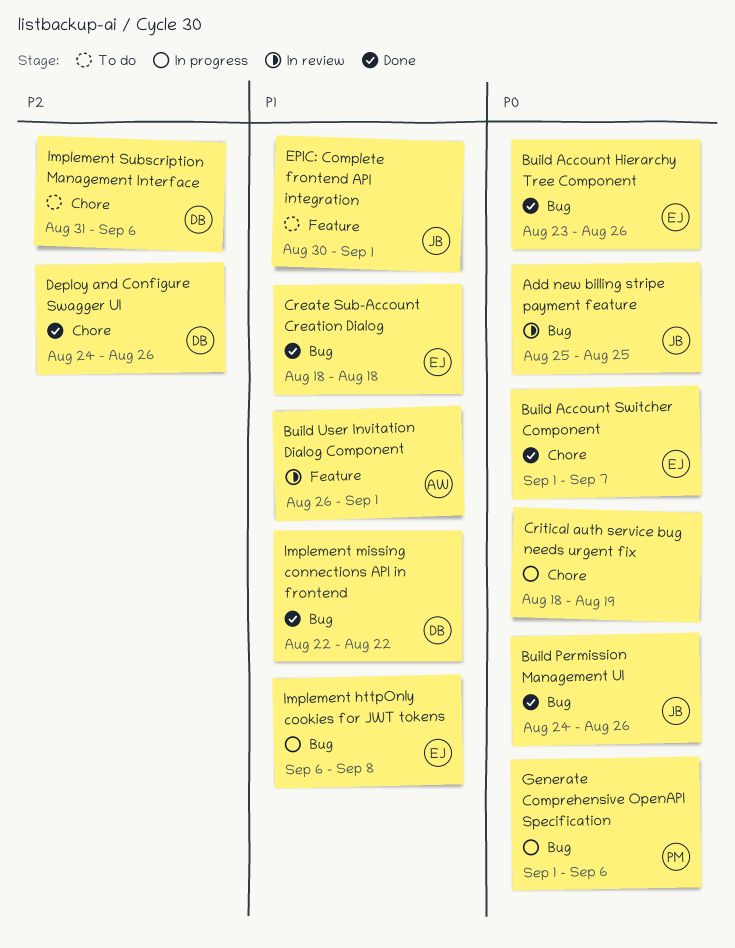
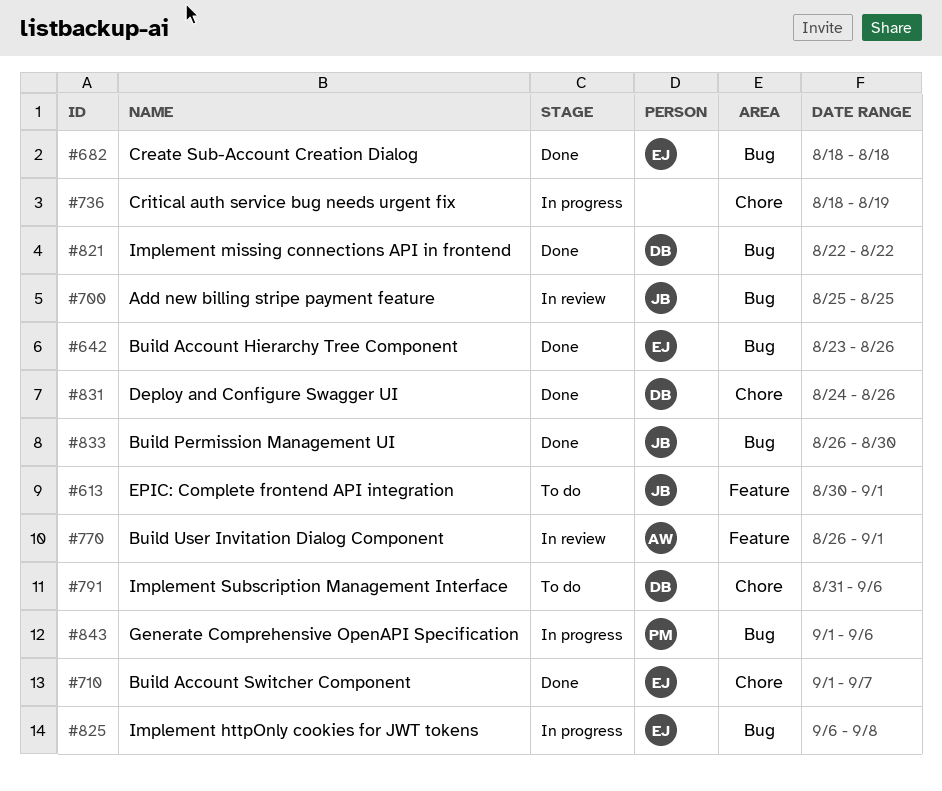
Build Permission Management UI, start: Aug 24 -> Aug 26
Build Permission Management UI, due: Aug 26 -> Aug 30

